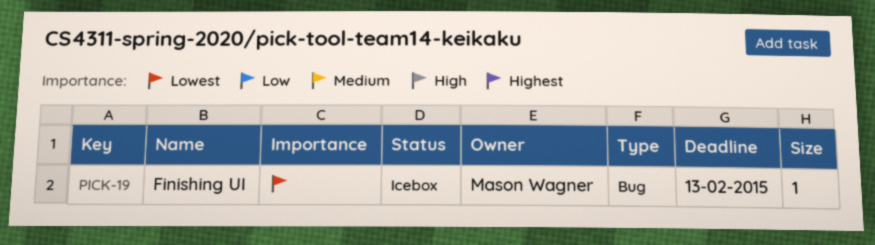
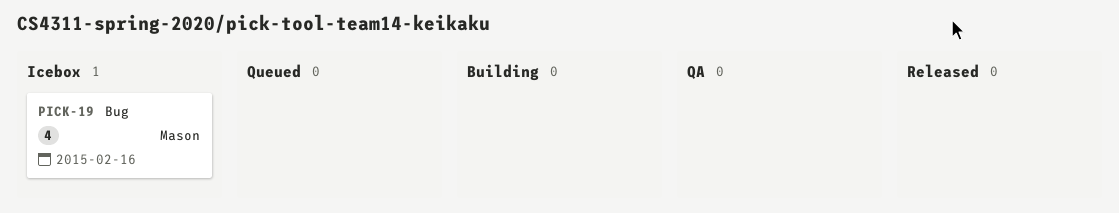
PICK-19, estimate: 1 -> 4
PICK-19, due: Feb 13 -> Feb 16

